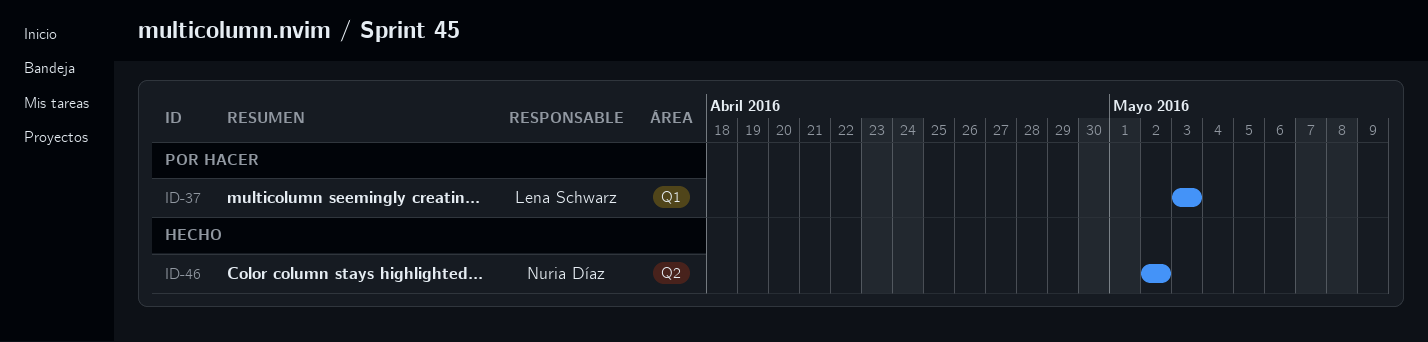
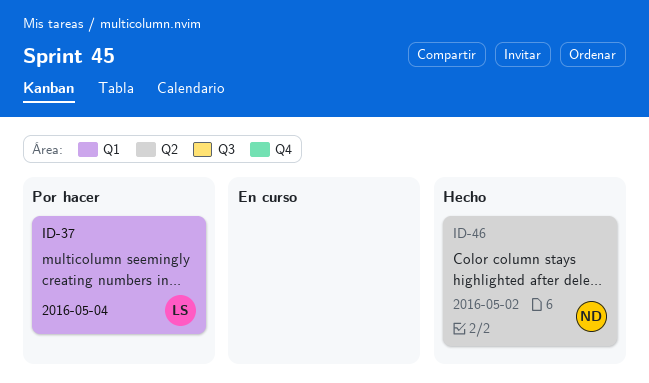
ID-37, due: May 3 -> May 4

